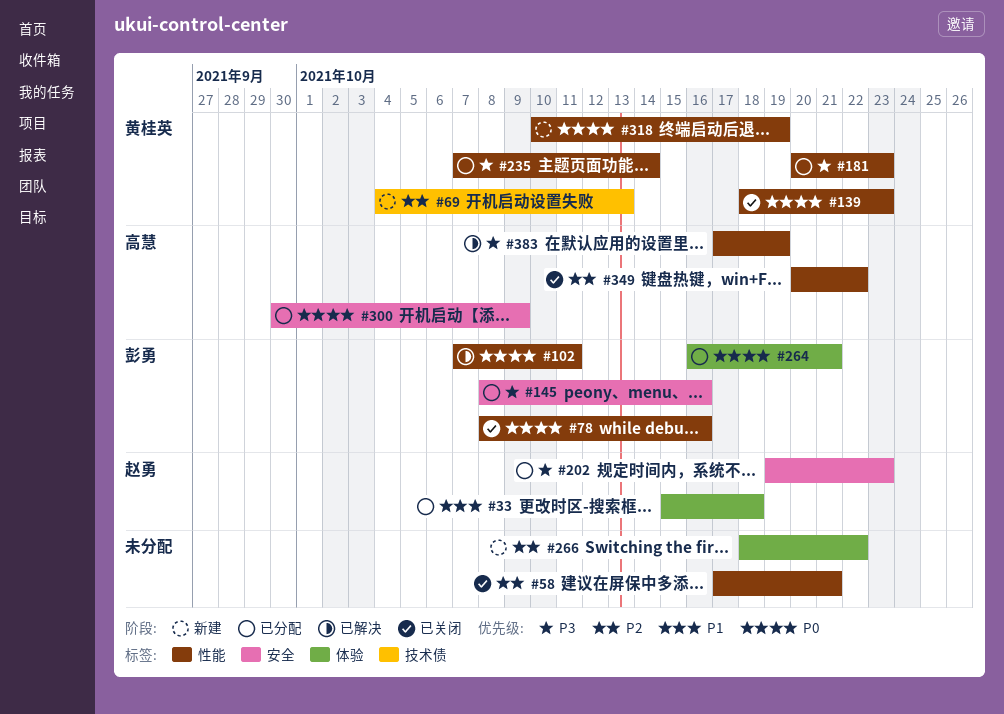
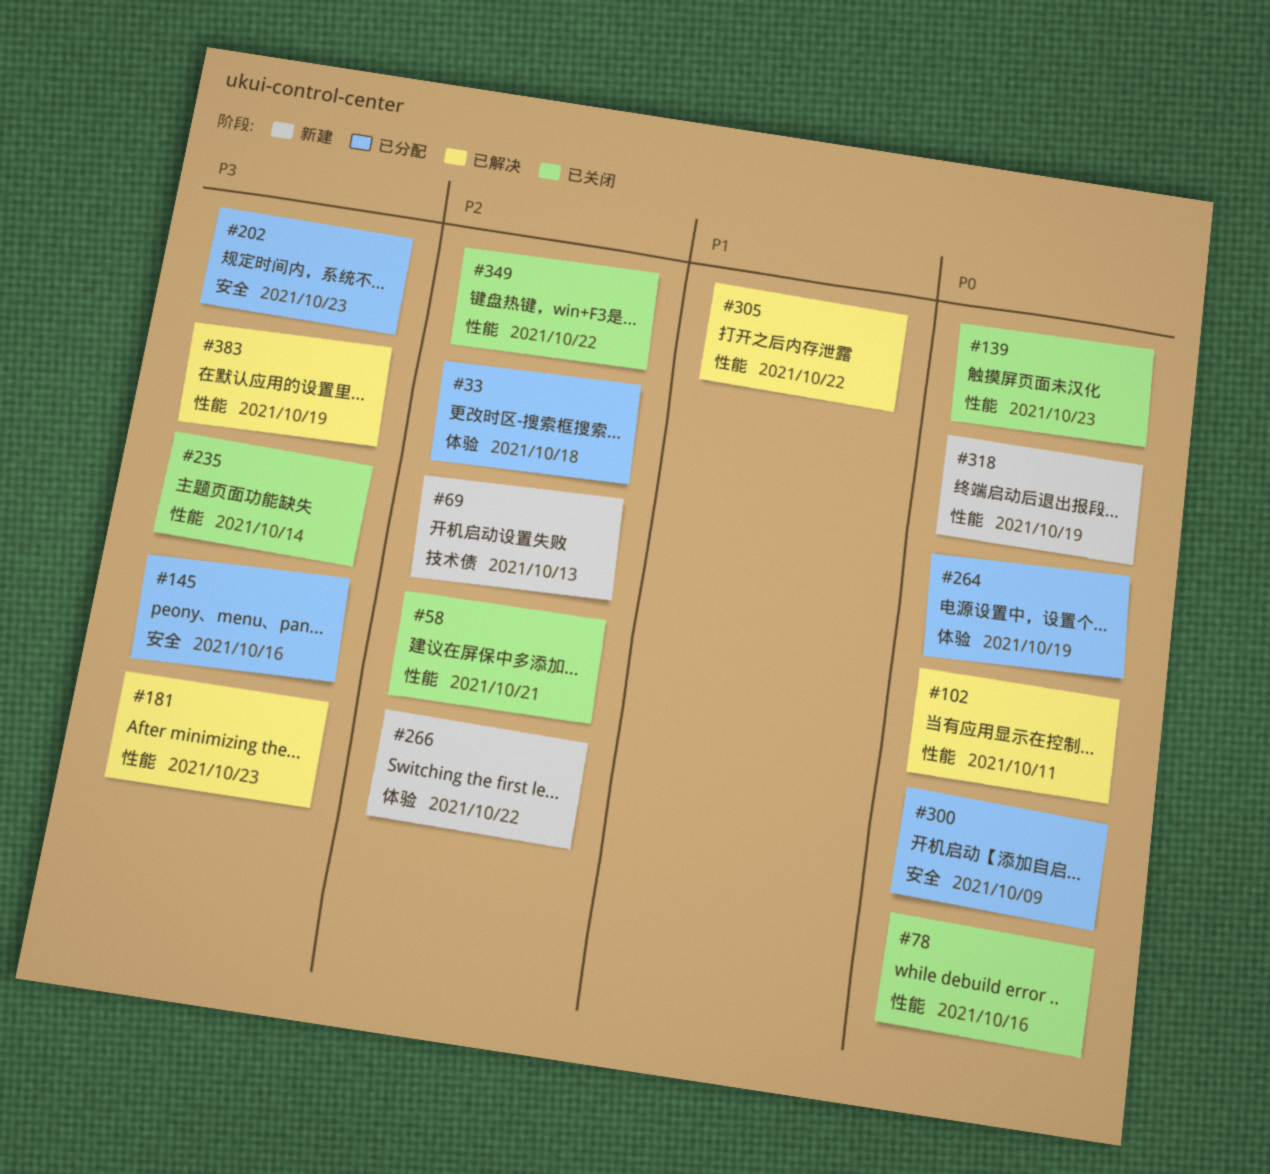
#33, priority: P1 -> P2
#181, status: 已分配 -> 已解决
#235, status: 已分配 -> 已关闭
#264, due: Oct 21 -> Oct 19
#305: none -> present

